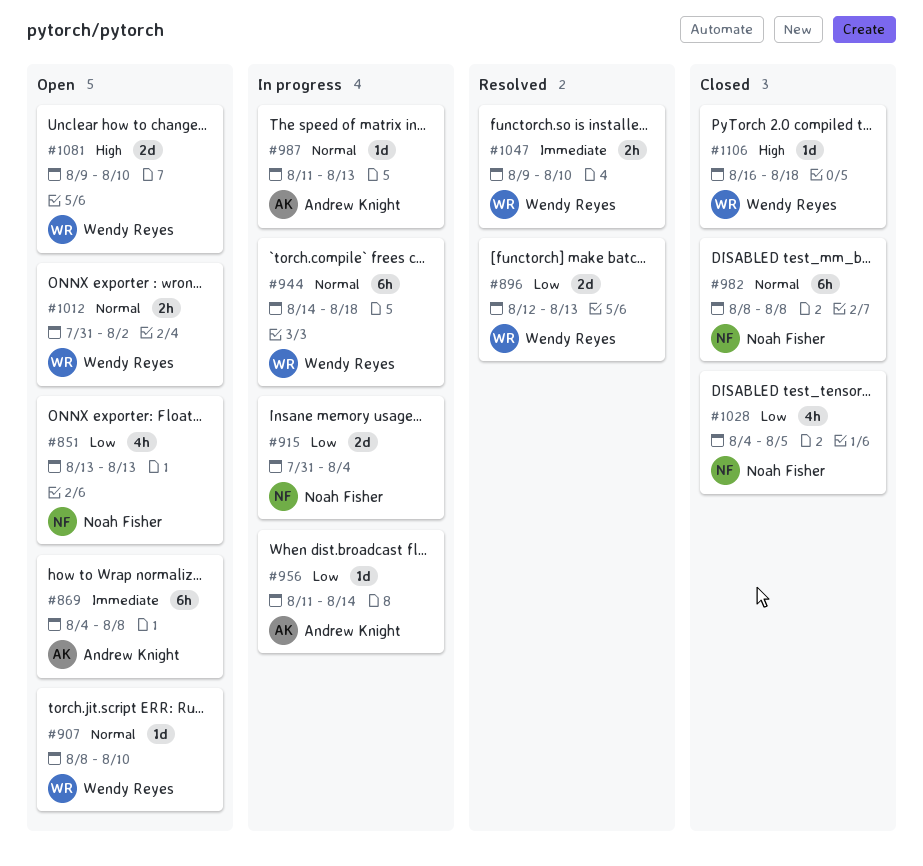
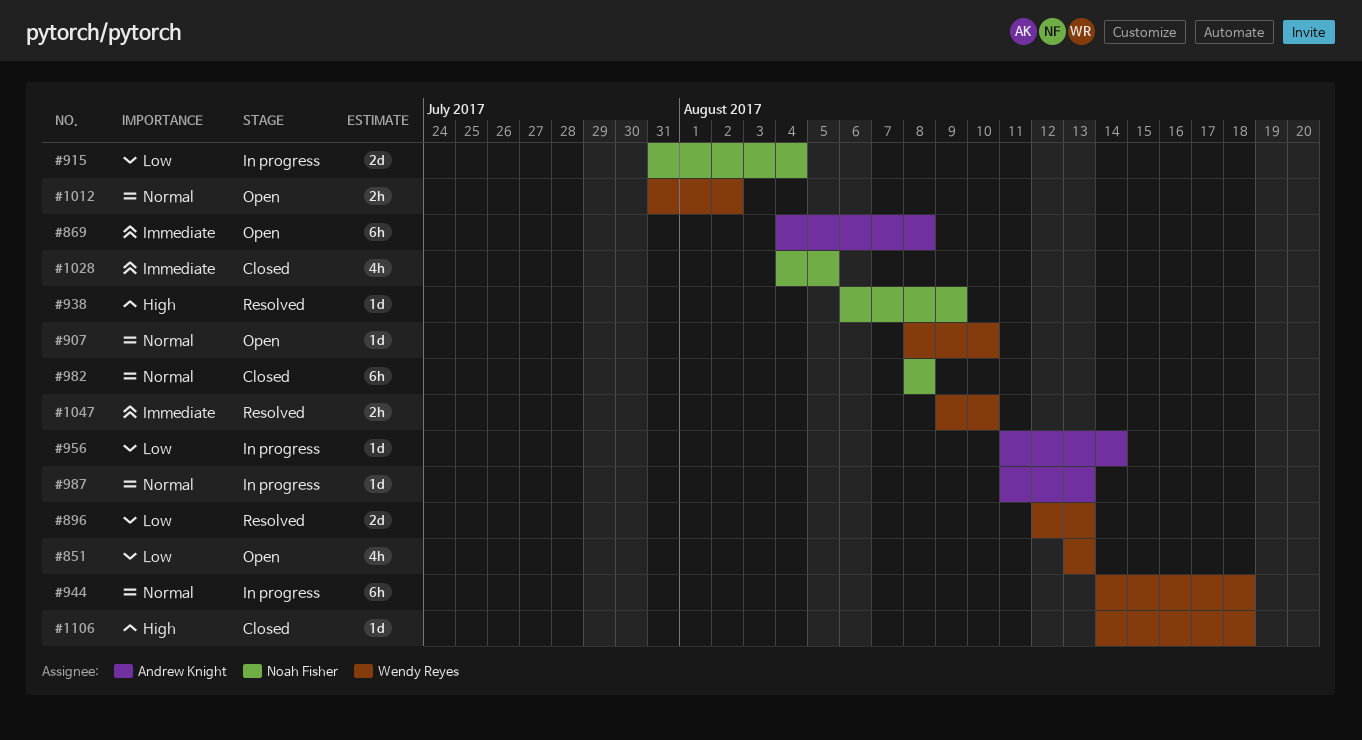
#851, owner: Noah Fisher -> Wendy Reyes
#938: none -> present
#1028, priority: Low -> Immediate
#1081: present -> none
#1106, start: Aug 16 -> Aug 14

